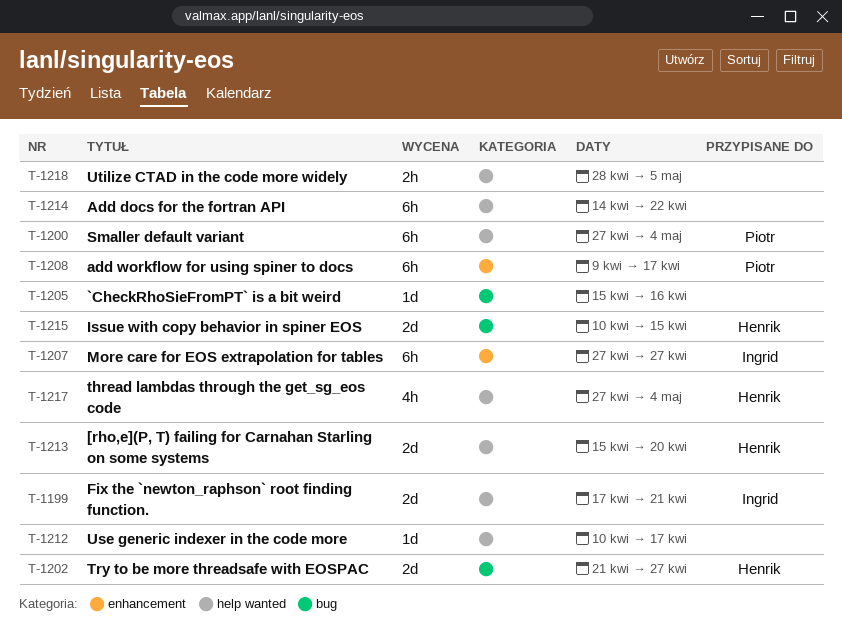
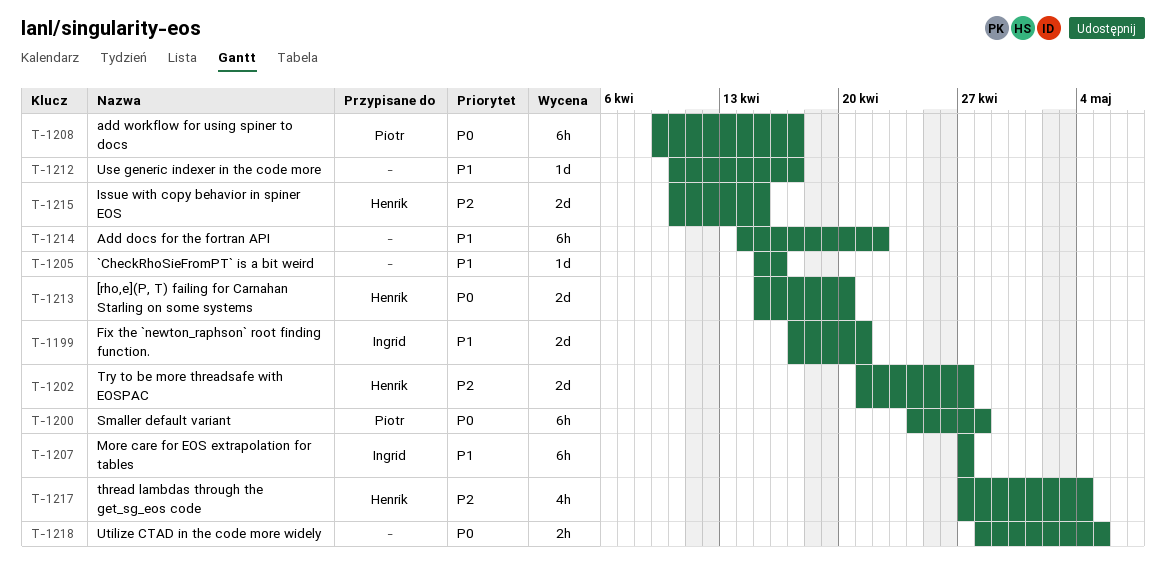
T-1200, start: Apr 27 -> Apr 24
T-1200, due: May 4 -> Apr 28

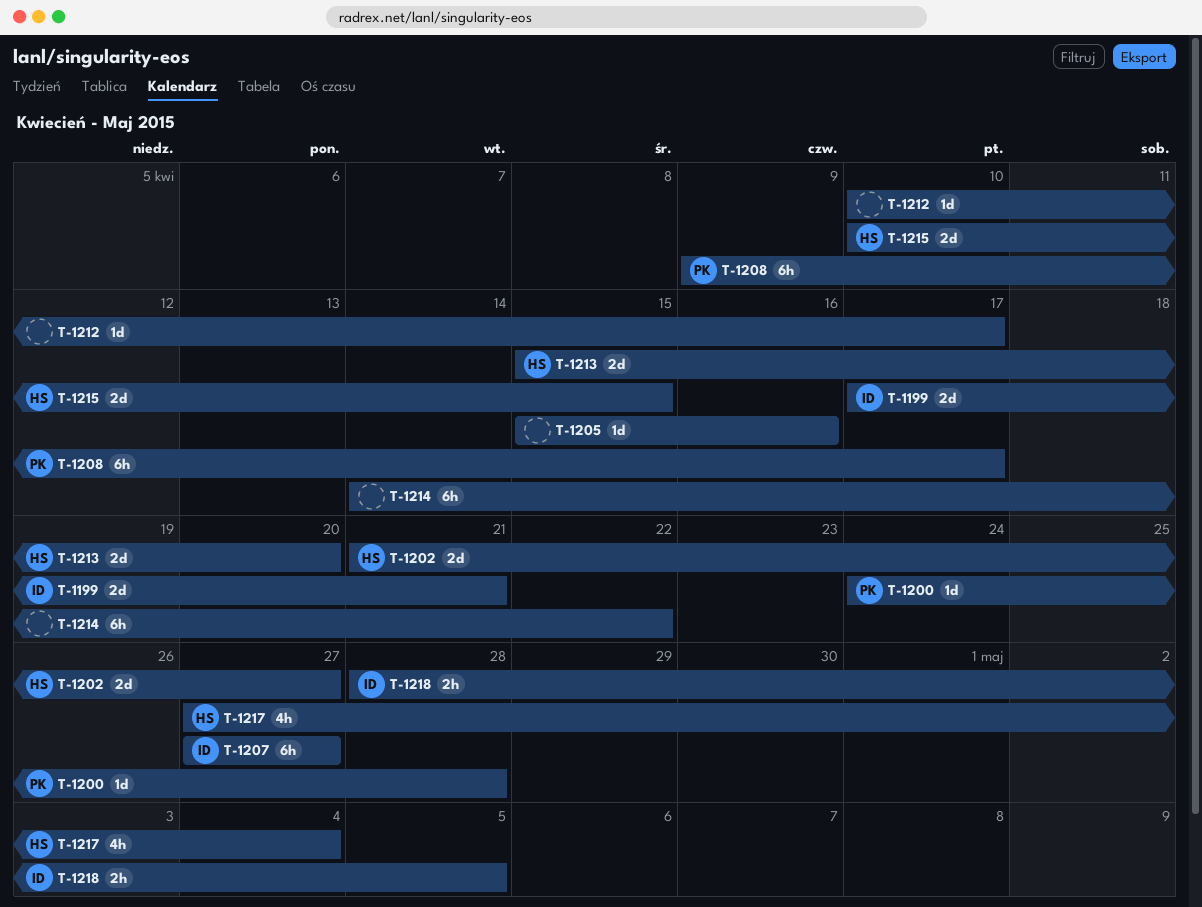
T-1200, estimate: 6h -> 1d
T-1218, owner: none -> Ingrid

